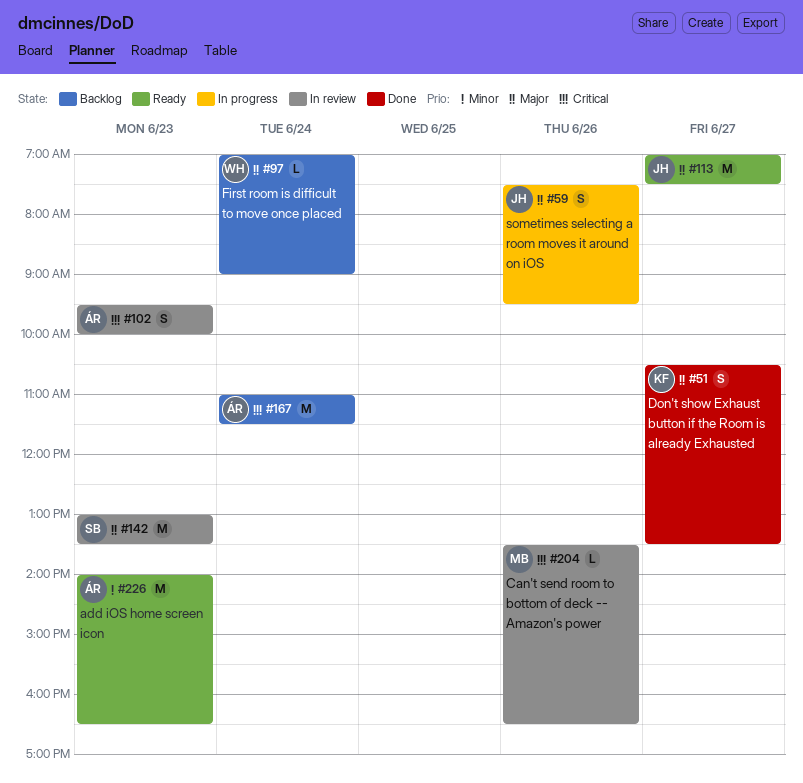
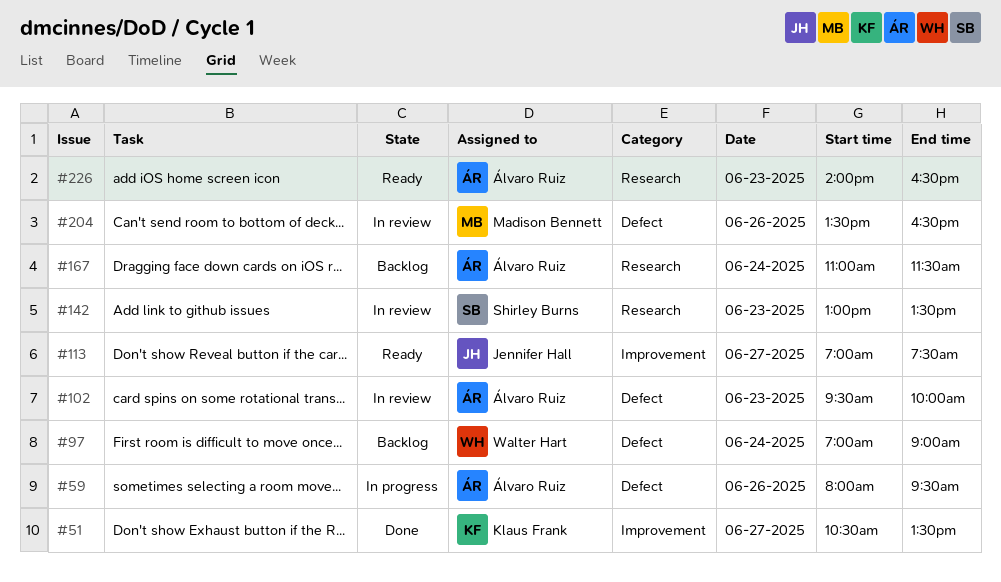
#59, owner: Jennifer Hall -> Álvaro Ruiz
#59, begins: 07:30 -> 08:00

